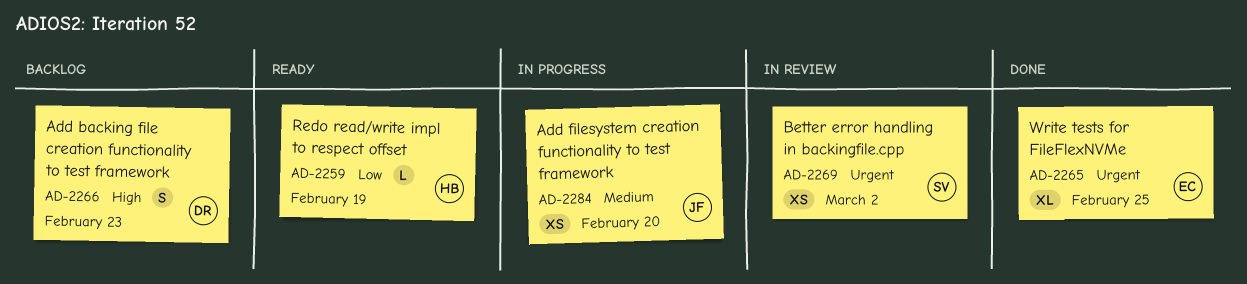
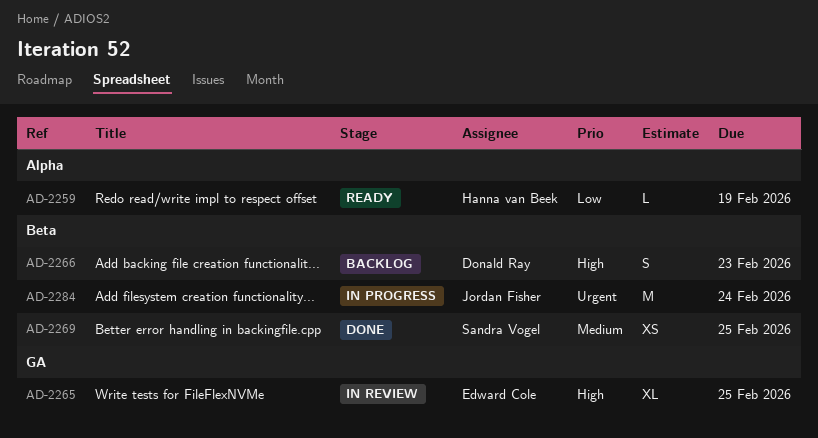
AD-2265, status: Done -> In review
AD-2265, priority: Urgent -> High
AD-2269, status: In review -> Done
AD-2269, priority: Urgent -> Medium
AD-2269, due: Mar 2 -> Feb 25
AD-2284, priority: Medium -> Urgent
AD-2284, estimate: XS -> M
AD-2284, due: Feb 20 -> Feb 24

